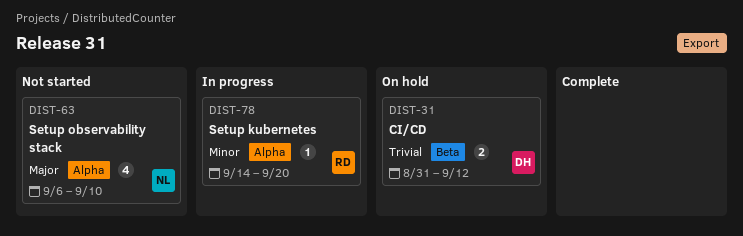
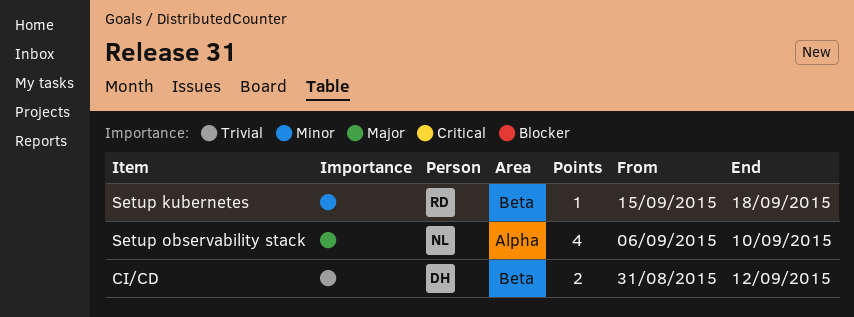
Setup kubernetes, label: Alpha -> Beta
Setup kubernetes, start: Sep 14 -> Sep 15
Setup kubernetes, due: Sep 20 -> Sep 18

